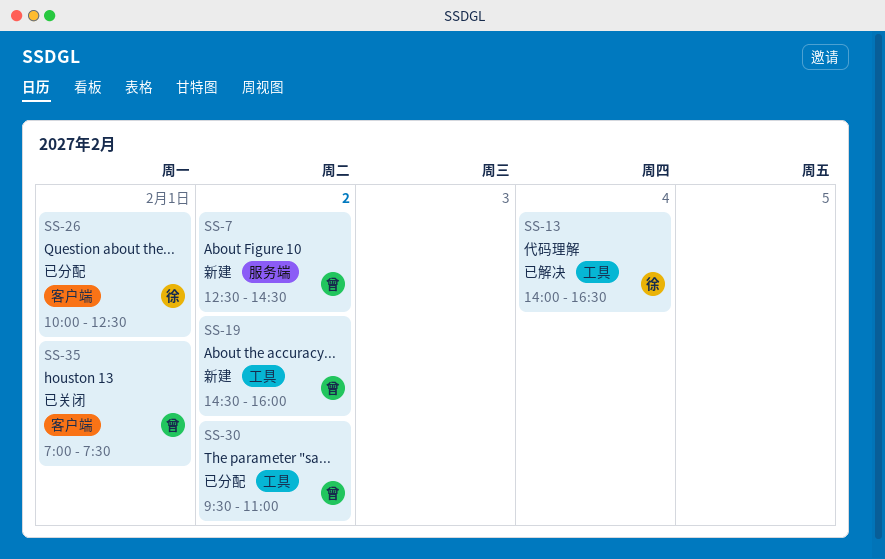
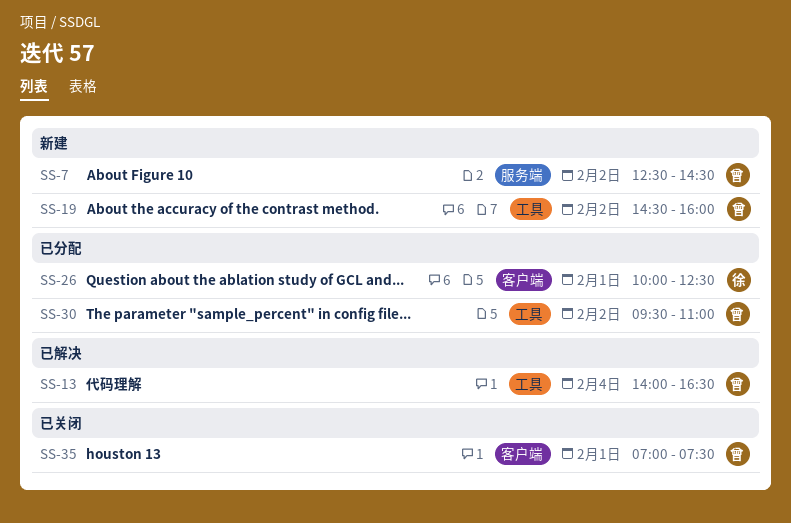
SS-13, owner: 徐 -> 曾

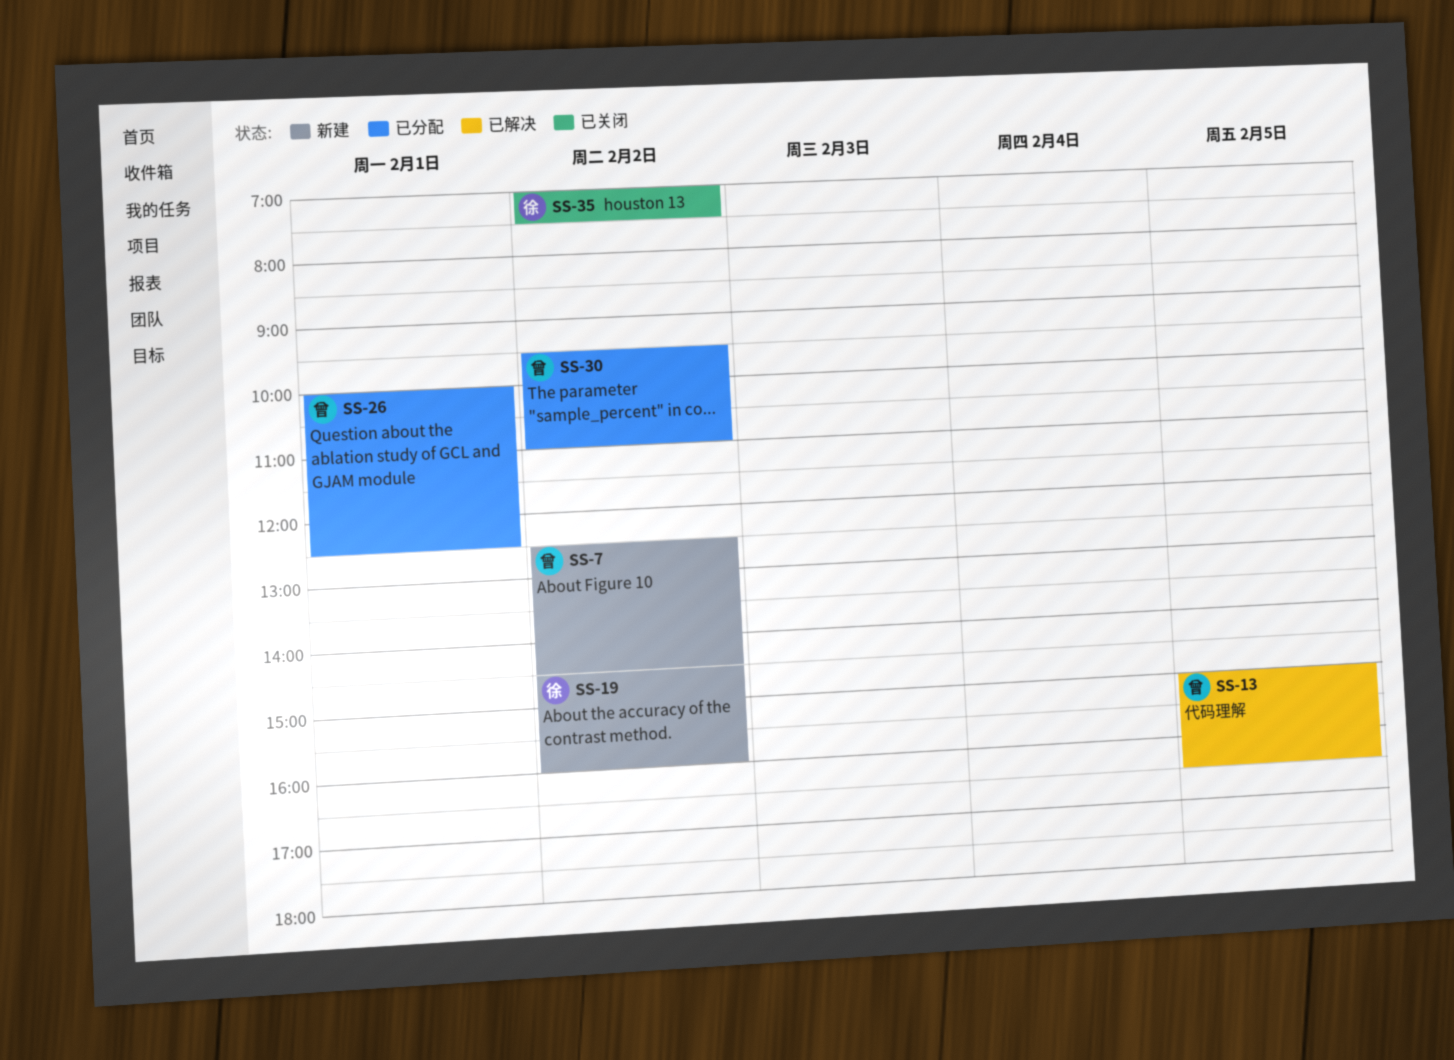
SS-13, day: Feb 4 -> Feb 5
SS-13, begins: 14:00 -> 15:00
SS-19, owner: 曾 -> 徐
SS-26, owner: 徐 -> 曾
SS-35, owner: 曾 -> 徐
SS-35, day: Feb 1 -> Feb 2

